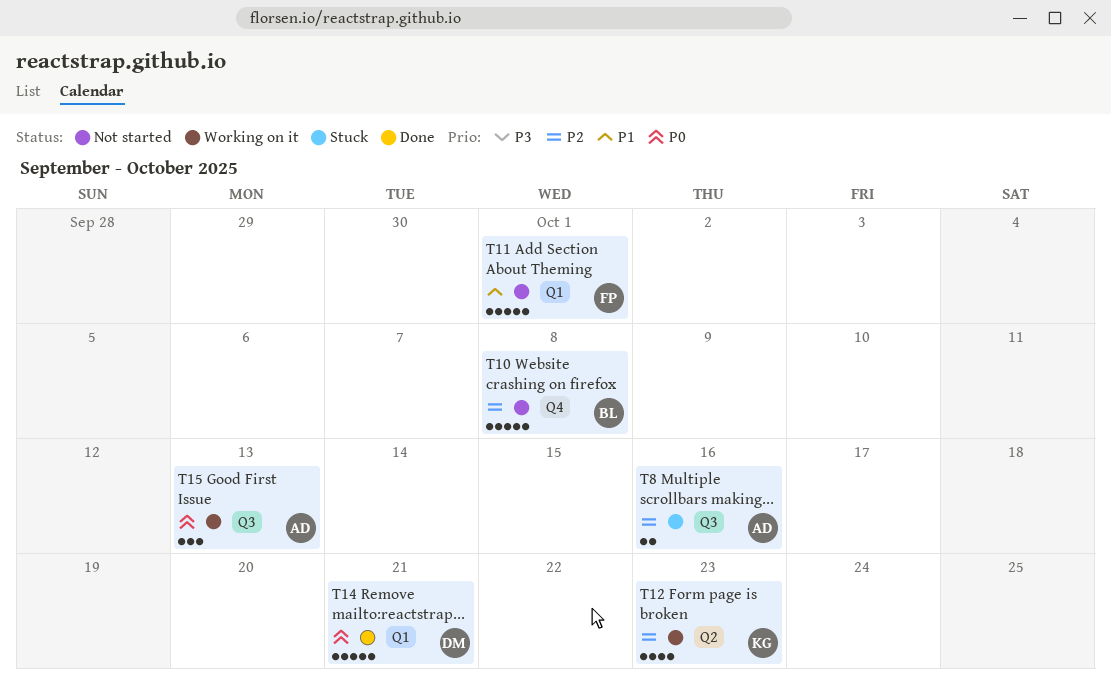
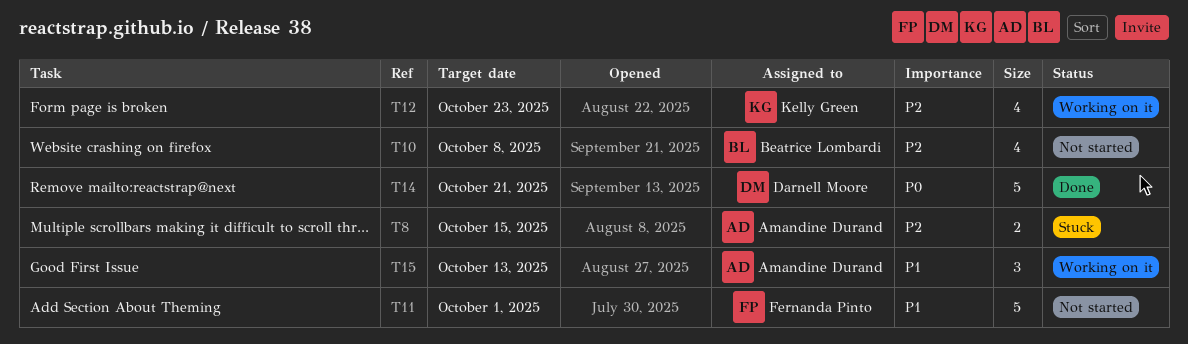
T8, due: Oct 16 -> Oct 15
T10, estimate: 5 -> 4
T15, priority: P0 -> P1

